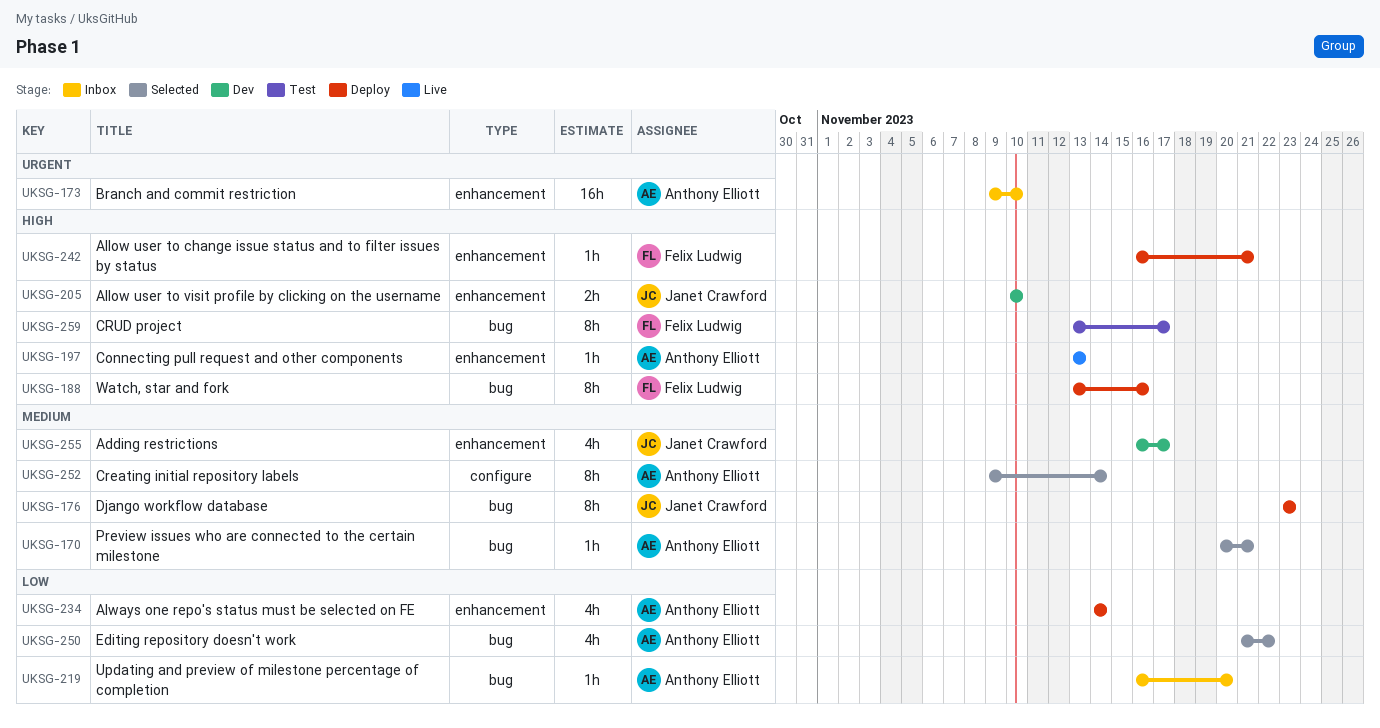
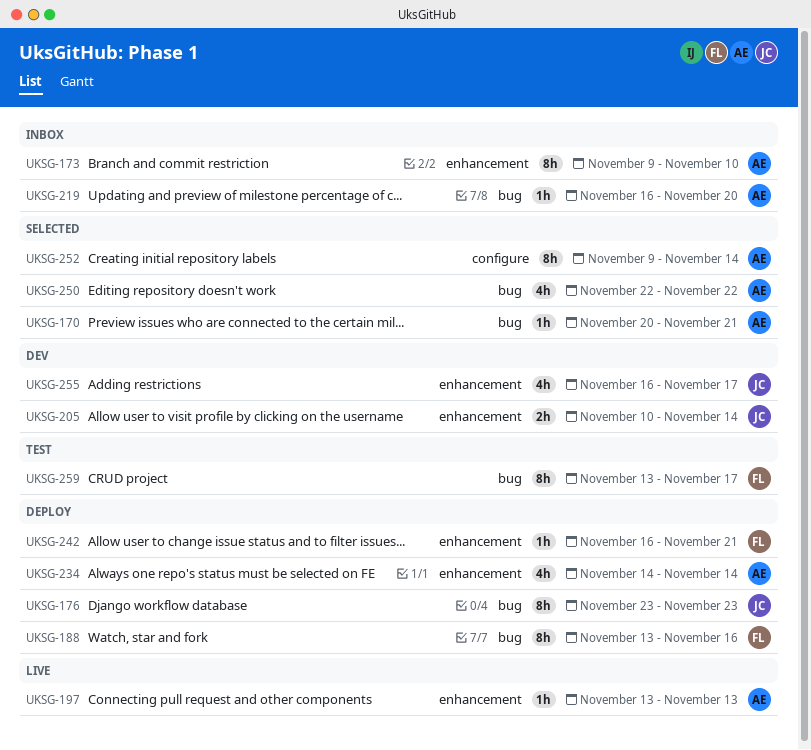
UKSG-173, estimate: 16h -> 8h
UKSG-205, due: Nov 10 -> Nov 14
UKSG-250, start: Nov 21 -> Nov 22

